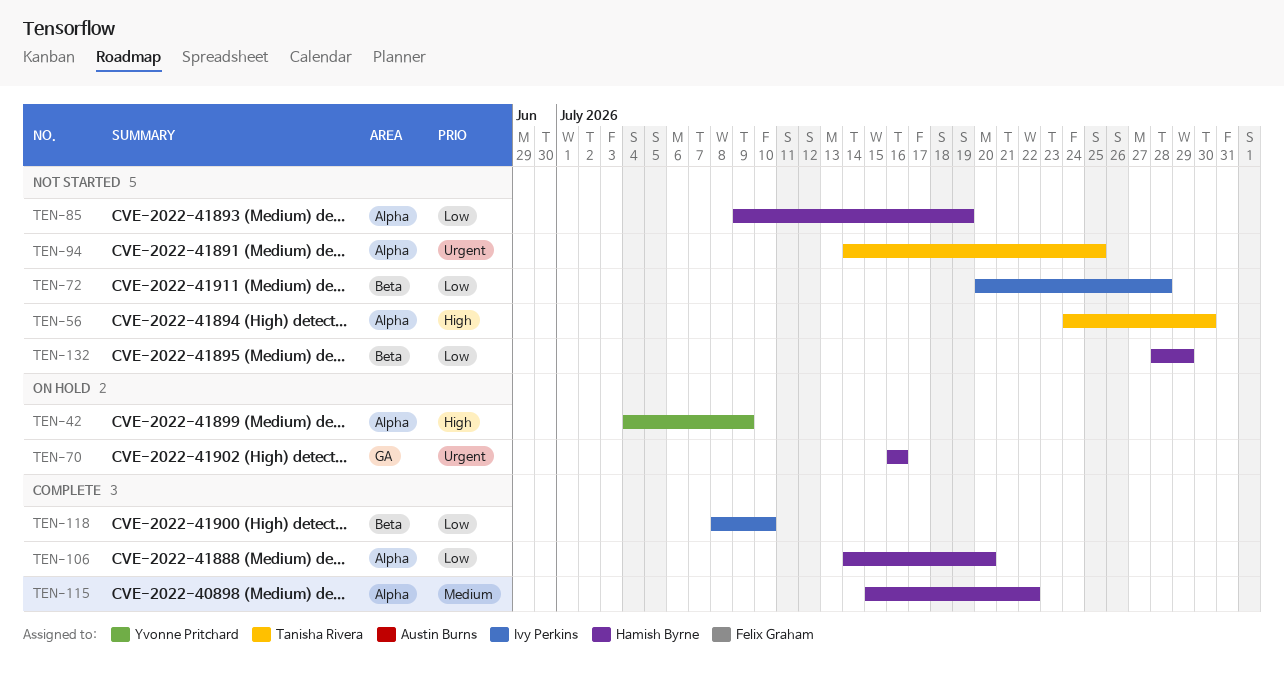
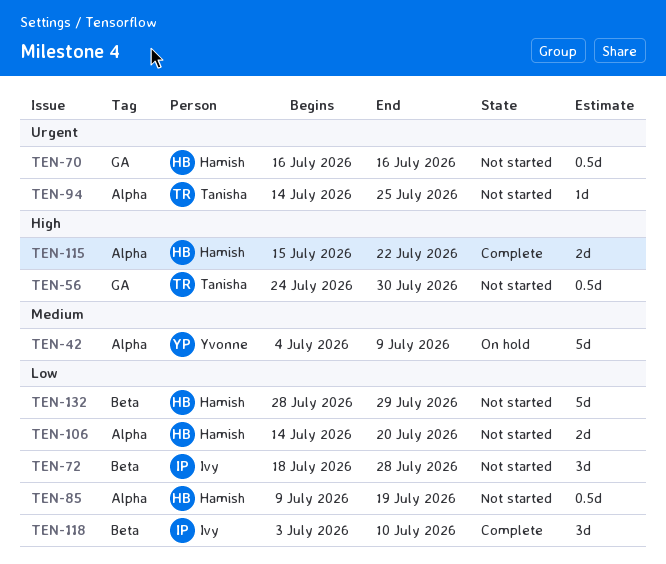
TEN-42, priority: High -> Medium
TEN-56, label: Alpha -> GA
TEN-70, status: On hold -> Not started
TEN-72, start: Jul 20 -> Jul 18
TEN-106, status: Complete -> Not started
TEN-115, priority: Medium -> High
TEN-118, start: Jul 8 -> Jul 3

